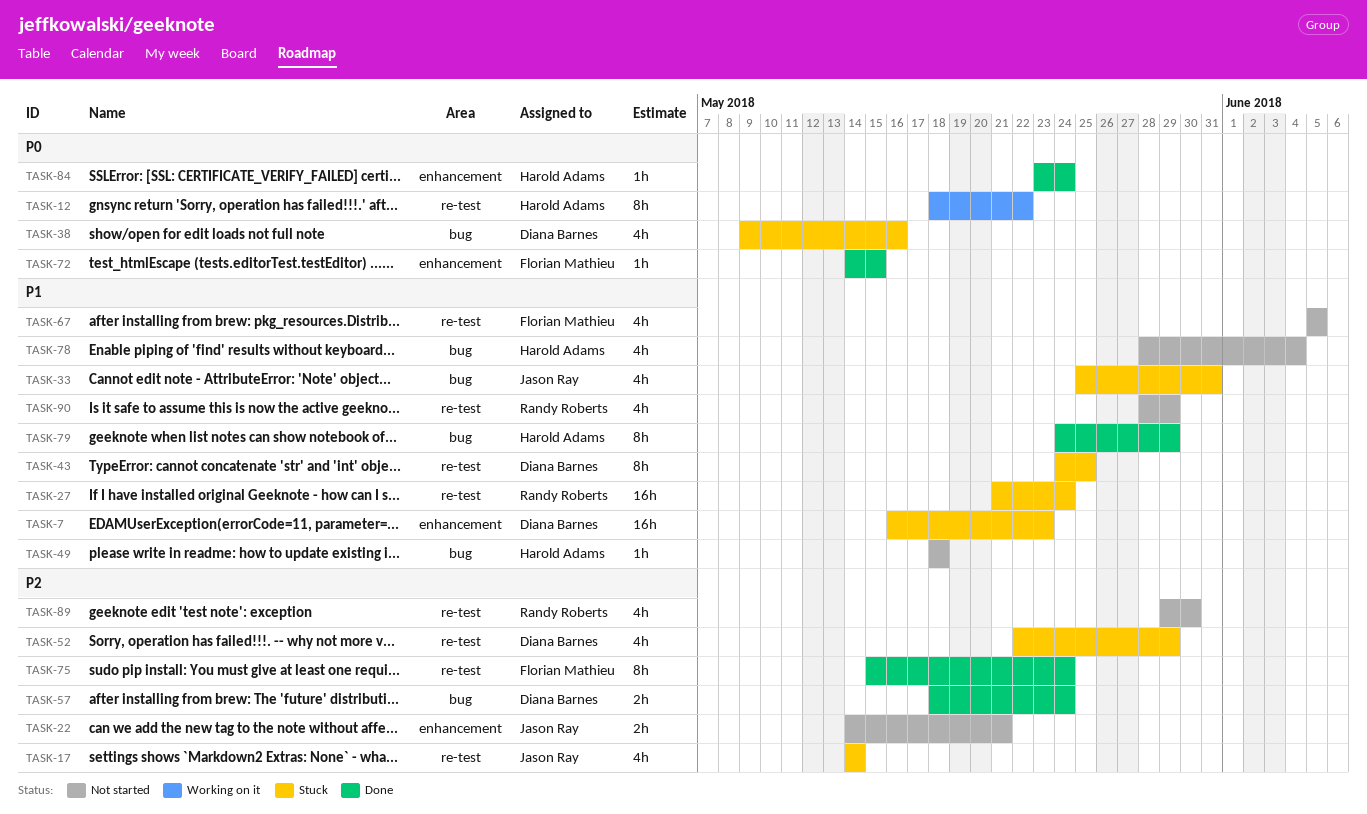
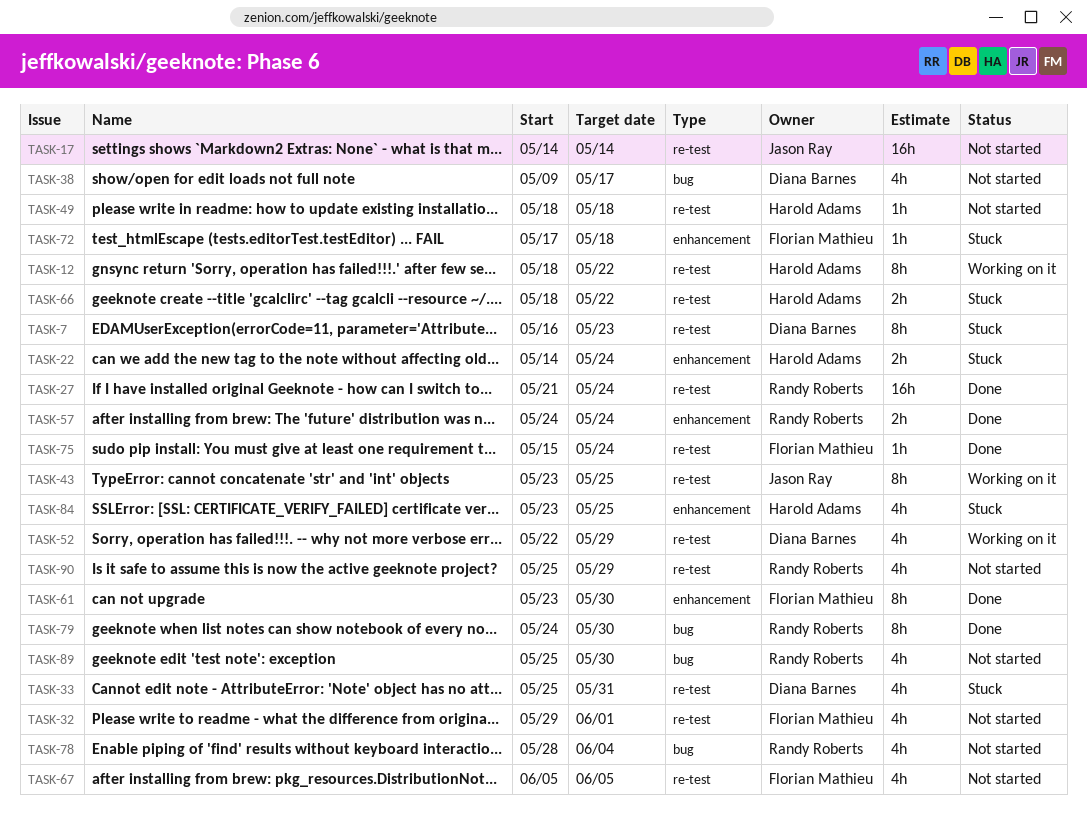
TASK-7, label: enhancement -> re-test
TASK-7, estimate: 16h -> 8h
TASK-17, status: Stuck -> Not started
TASK-17, estimate: 4h -> 16h
TASK-22, status: Not started -> Stuck
TASK-22, owner: Jason Ray -> Harold Adams
TASK-22, due: May 21 -> May 24
TASK-27, status: Stuck -> Done
TASK-32: none -> present
TASK-33, owner: Jason Ray -> Diana Barnes
TASK-33, label: bug -> re-test
TASK-38, status: Stuck -> Not started
TASK-38, due: May 16 -> May 17
TASK-43, status: Stuck -> Working on it
TASK-43, owner: Diana Barnes -> Jason Ray
TASK-43, start: May 24 -> May 23
TASK-49, label: bug -> re-test
TASK-52, status: Stuck -> Working on it
TASK-57, owner: Diana Barnes -> Randy Roberts
TASK-57, label: bug -> enhancement
TASK-57, start: May 18 -> May 24
TASK-61: none -> present
TASK-66: none -> present
TASK-72, status: Done -> Stuck
TASK-72, start: May 14 -> May 17
TASK-72, due: May 15 -> May 18
TASK-75, estimate: 8h -> 1h
TASK-78, owner: Harold Adams -> Randy Roberts
TASK-79, owner: Harold Adams -> Randy Roberts
TASK-79, due: May 29 -> May 30
TASK-84, status: Done -> Stuck
TASK-84, estimate: 1h -> 4h
TASK-84, due: May 24 -> May 25
TASK-89, label: re-test -> bug
TASK-89, start: May 29 -> May 25
TASK-90, start: May 28 -> May 25

